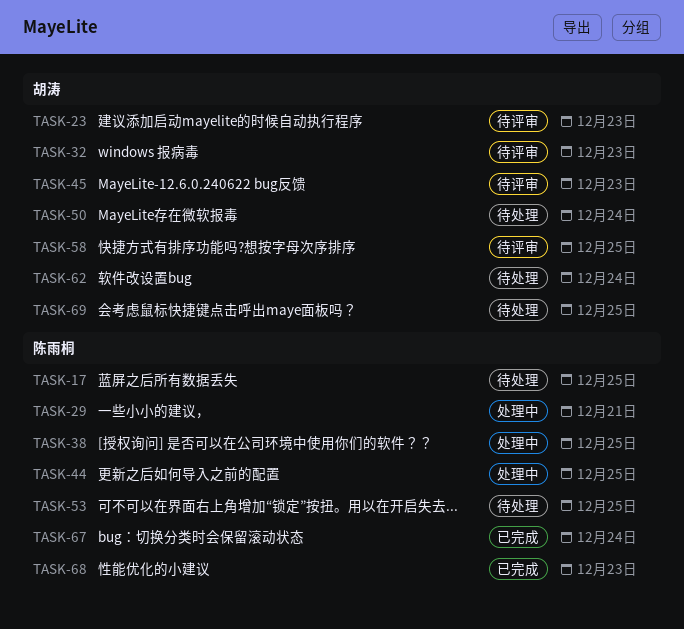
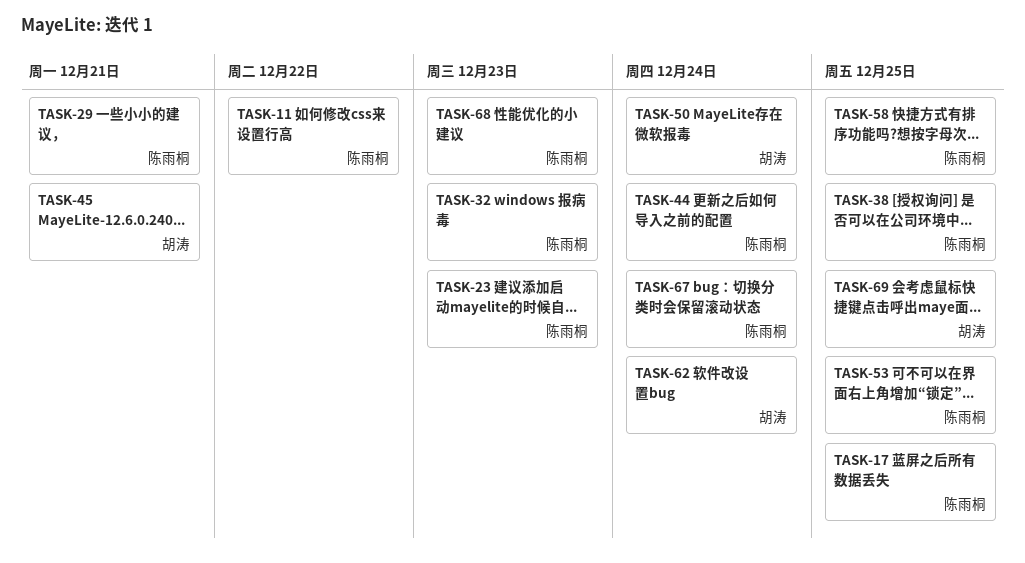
TASK-11: none -> present
TASK-23, owner: 胡涛 -> 陈雨桐
TASK-32, owner: 胡涛 -> 陈雨桐
TASK-44, due: Dec 25 -> Dec 24
TASK-45, due: Dec 23 -> Dec 21
TASK-58, owner: 胡涛 -> 陈雨桐

